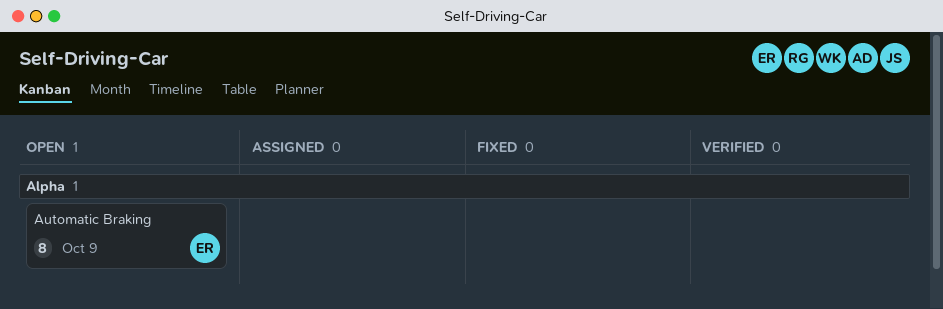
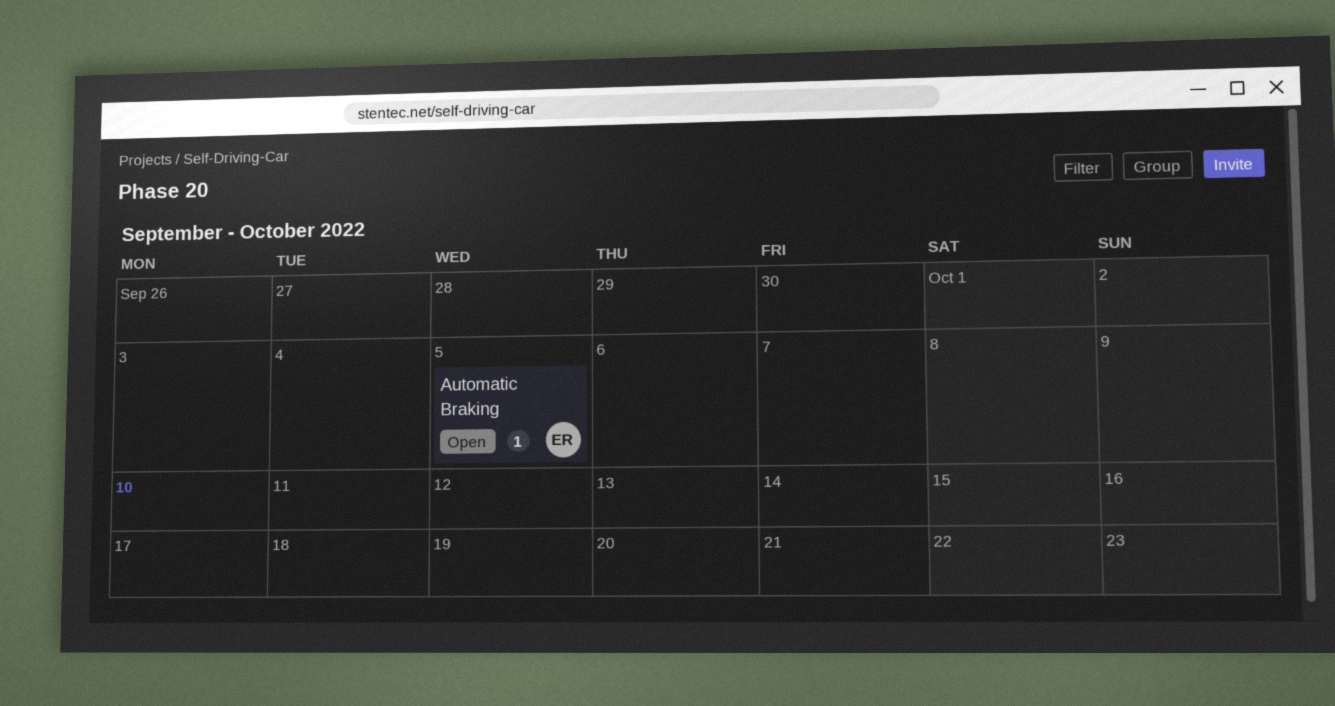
Automatic Braking, estimate: 8 -> 1
Automatic Braking, due: Oct 9 -> Oct 5

